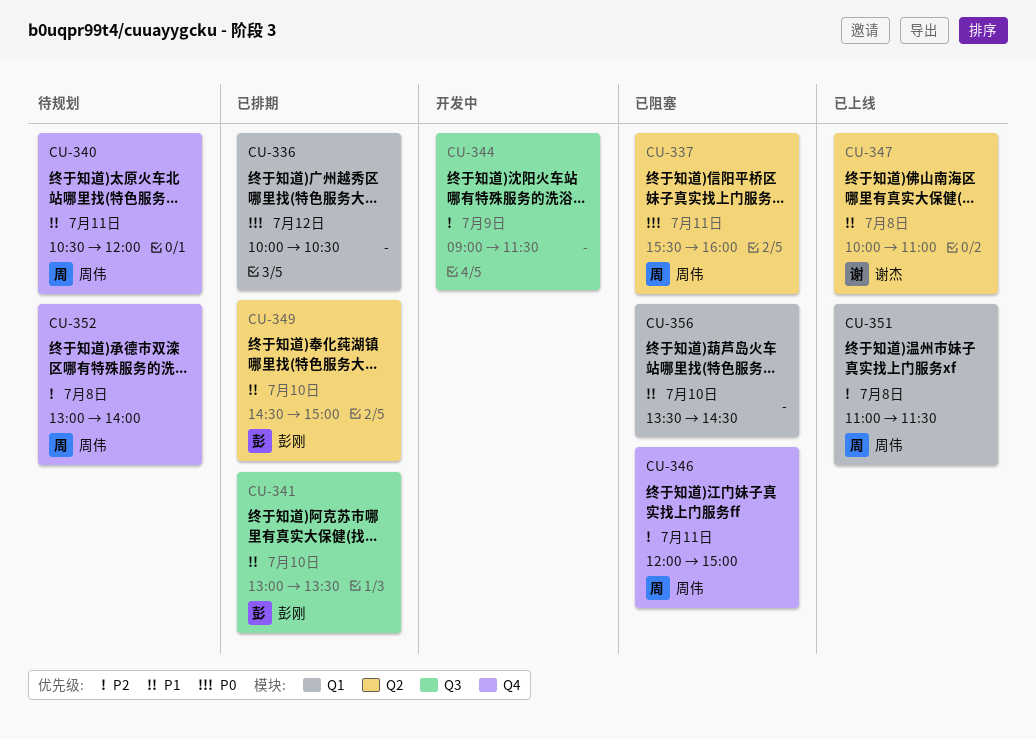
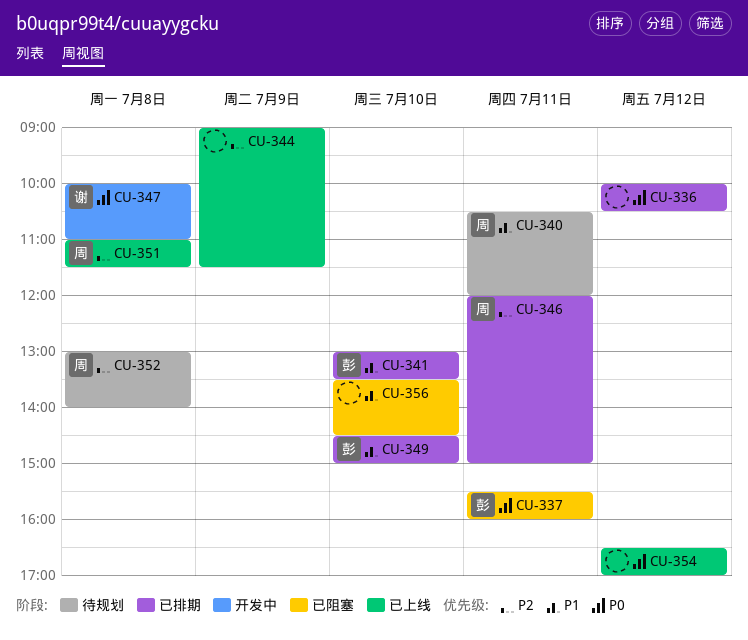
CU-337, owner: 周伟 -> 彭刚
CU-344, status: 开发中 -> 已上线
CU-346, status: 已阻塞 -> 已排期
CU-347, status: 已上线 -> 开发中
CU-347, priority: P1 -> P0
CU-354: none -> present

